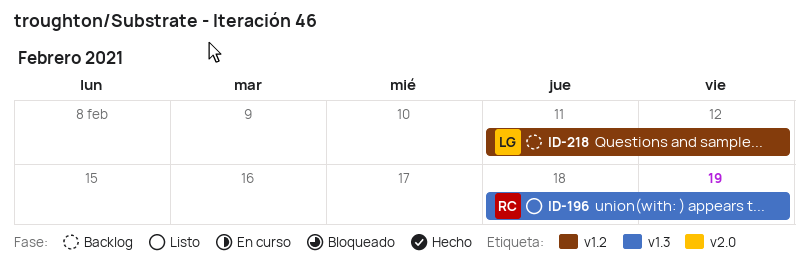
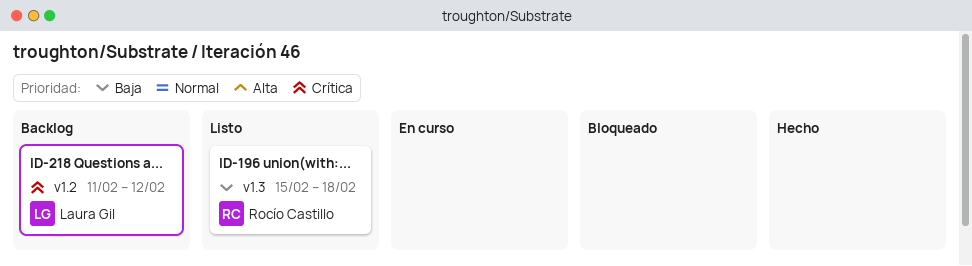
ID-196, start: Feb 18 -> Feb 15
ID-196, due: Feb 19 -> Feb 18

